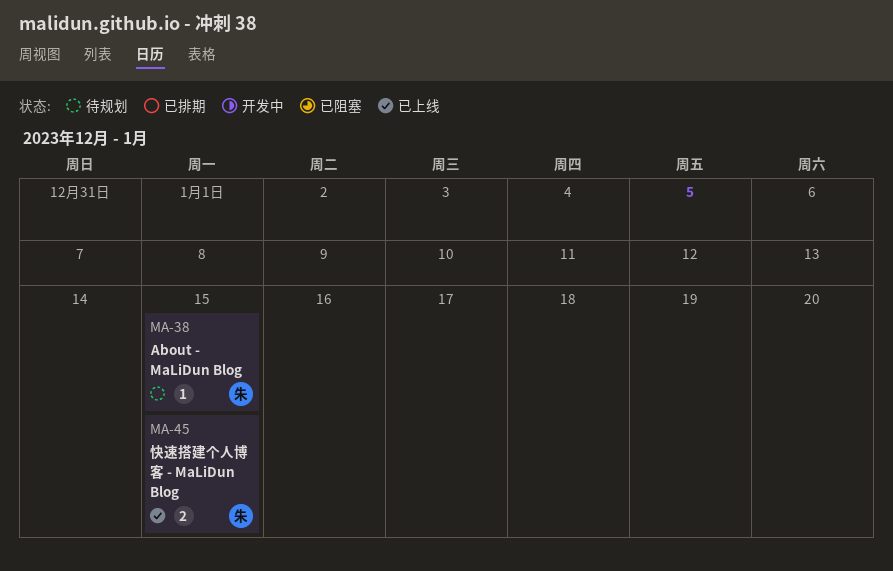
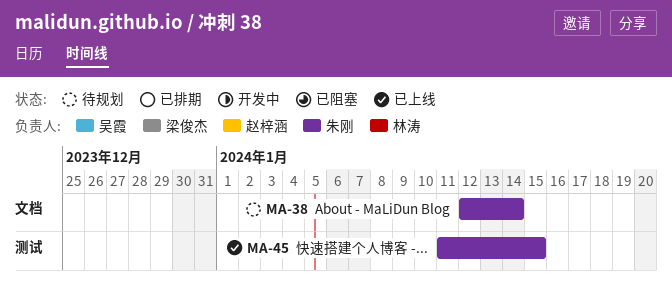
MA-38, due: Jan 15 -> Jan 14

